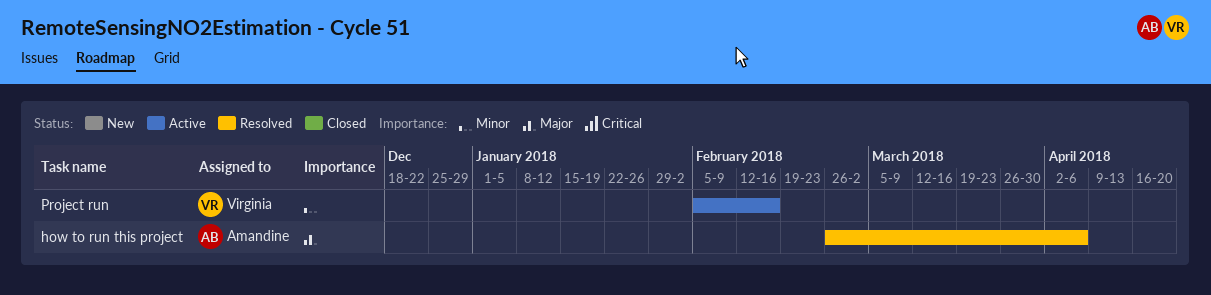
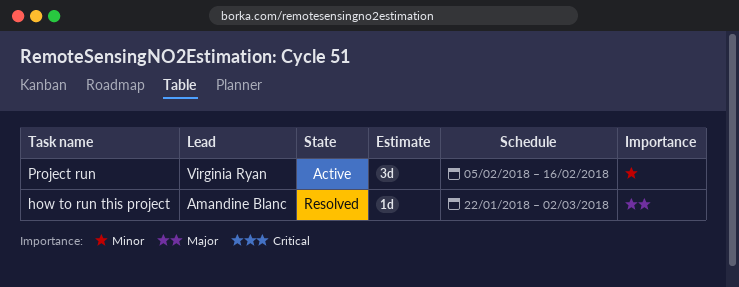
how to run this project, start: Feb 26 -> Jan 22
how to run this project, due: Apr 6 -> Mar 2

